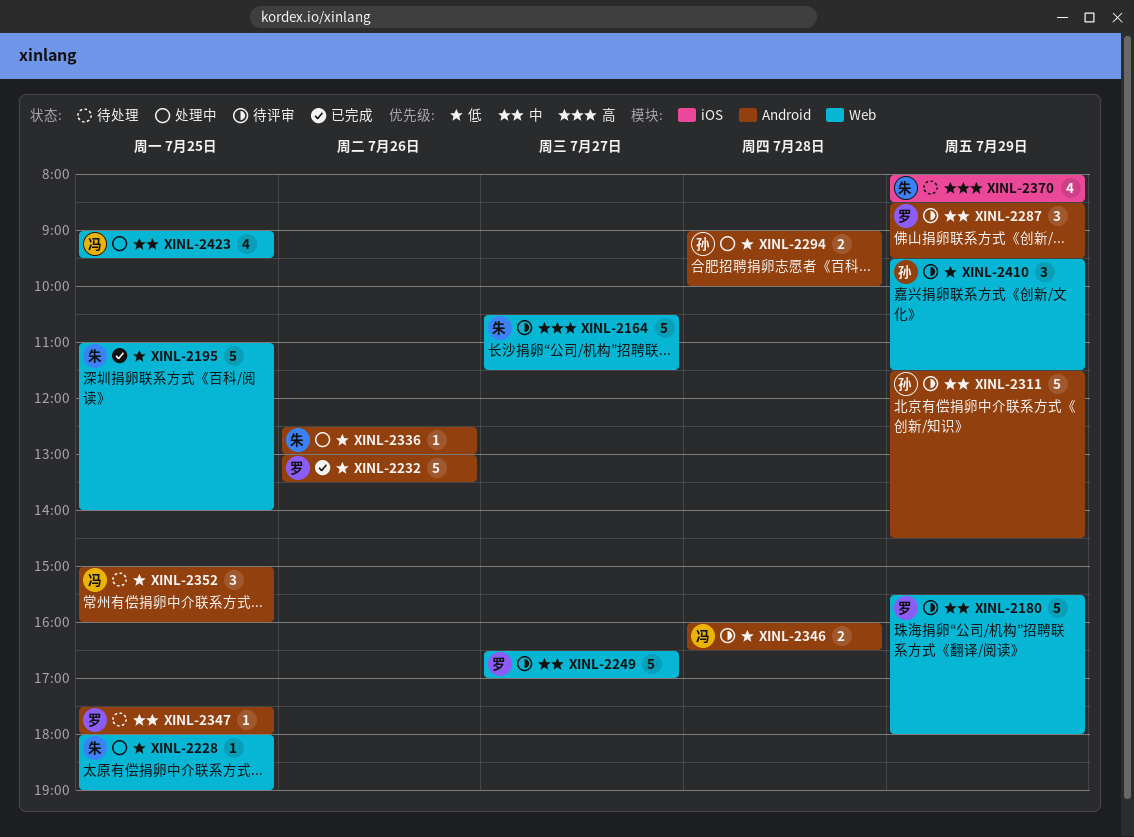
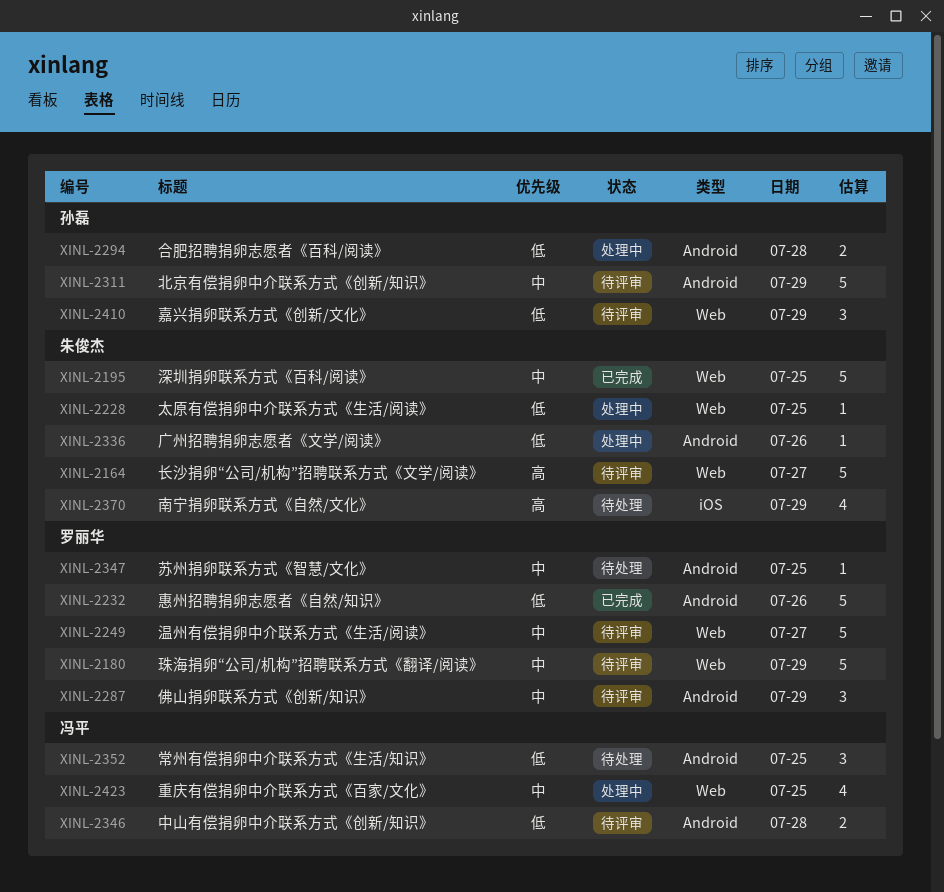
XINL-2195, priority: 低 -> 中

